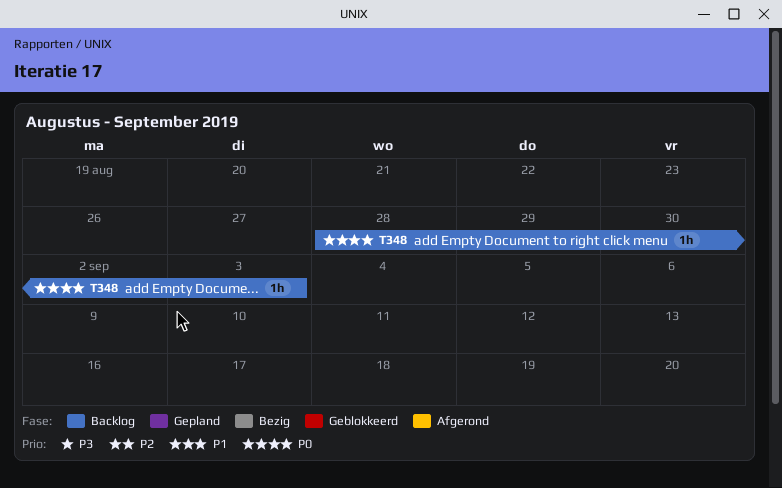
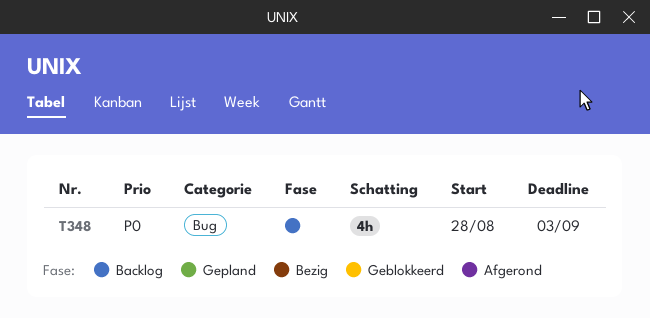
T348, estimate: 1h -> 4h

